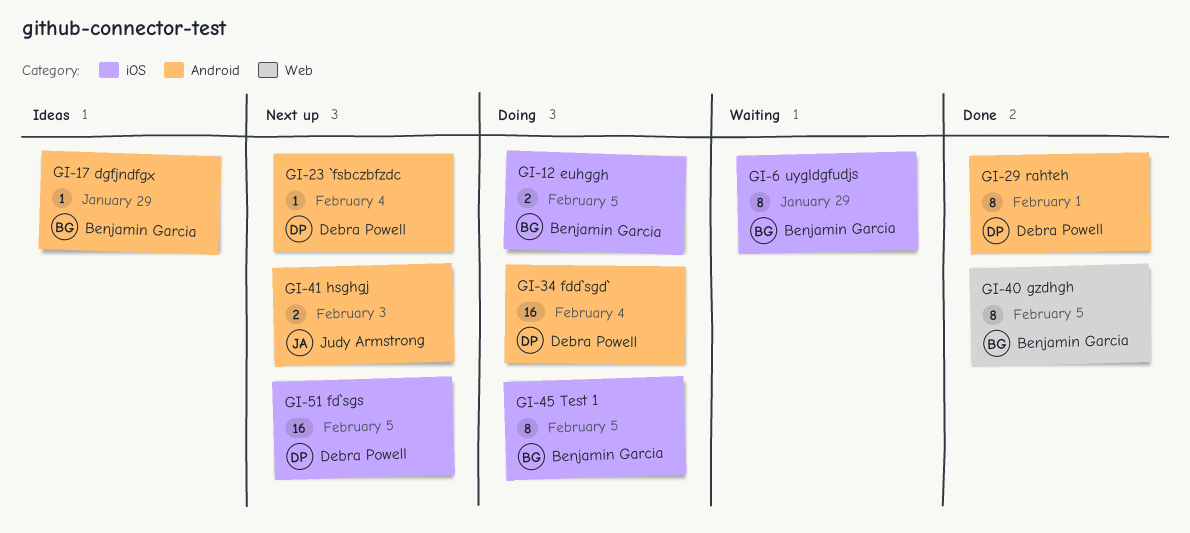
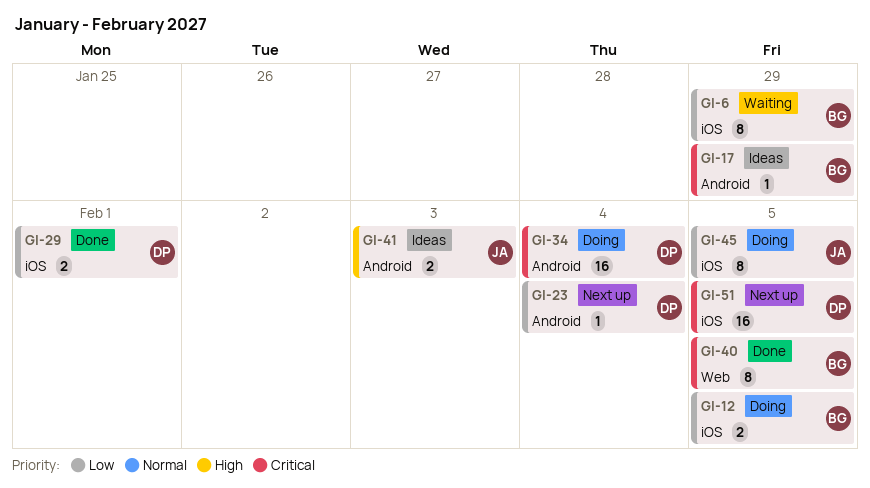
GI-29, label: Android -> iOS
GI-29, estimate: 8 -> 2
GI-41, status: Next up -> Ideas
GI-45, owner: Benjamin Garcia -> Judy Armstrong

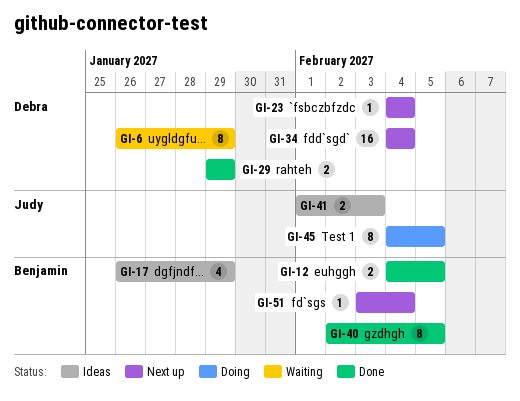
GI-6, owner: Benjamin -> Debra
GI-12, status: Doing -> Done
GI-17, estimate: 1 -> 4
GI-29, due: Feb 1 -> Jan 29
GI-34, status: Doing -> Next up
GI-51, owner: Debra -> Benjamin
GI-51, estimate: 16 -> 1
GI-51, due: Feb 5 -> Feb 4

